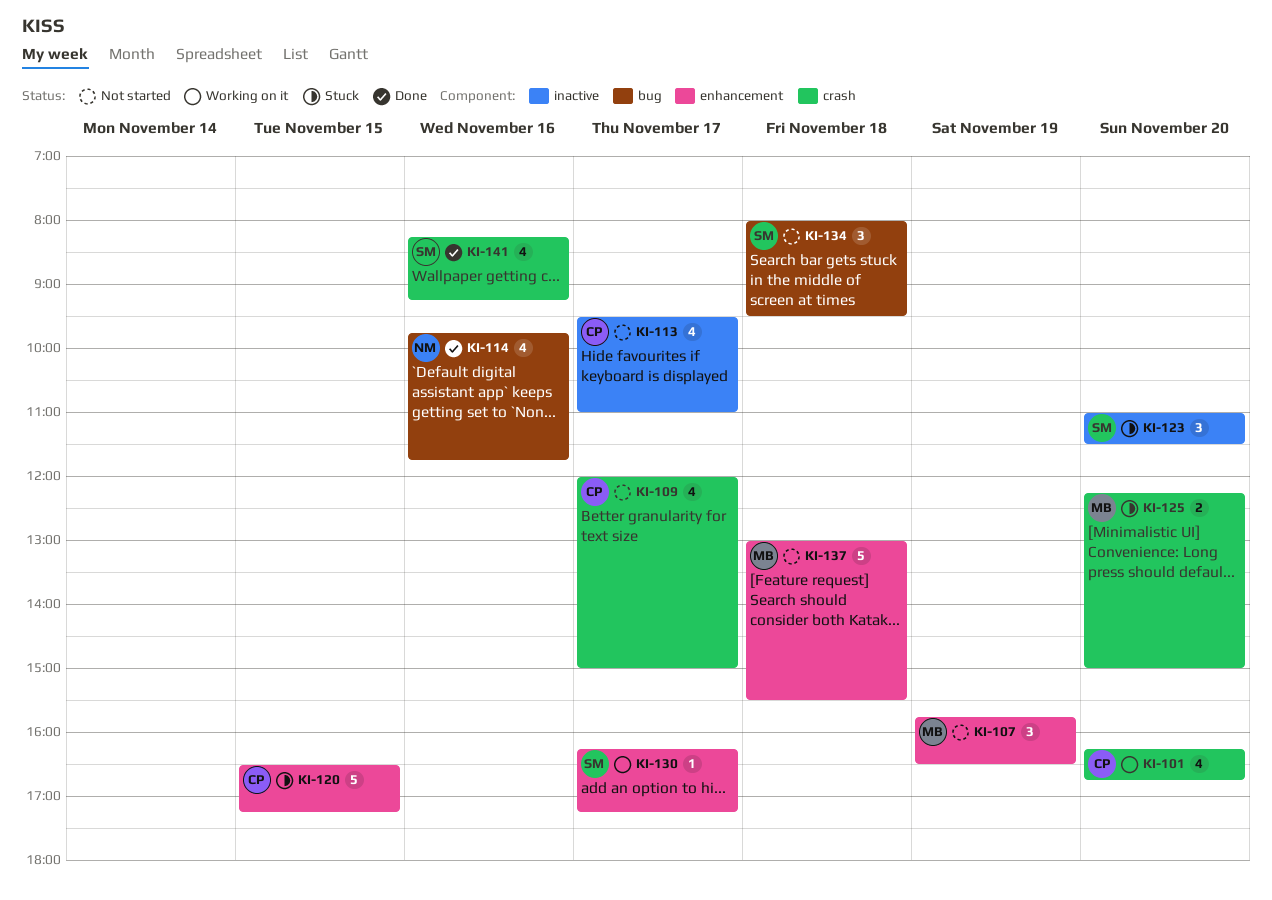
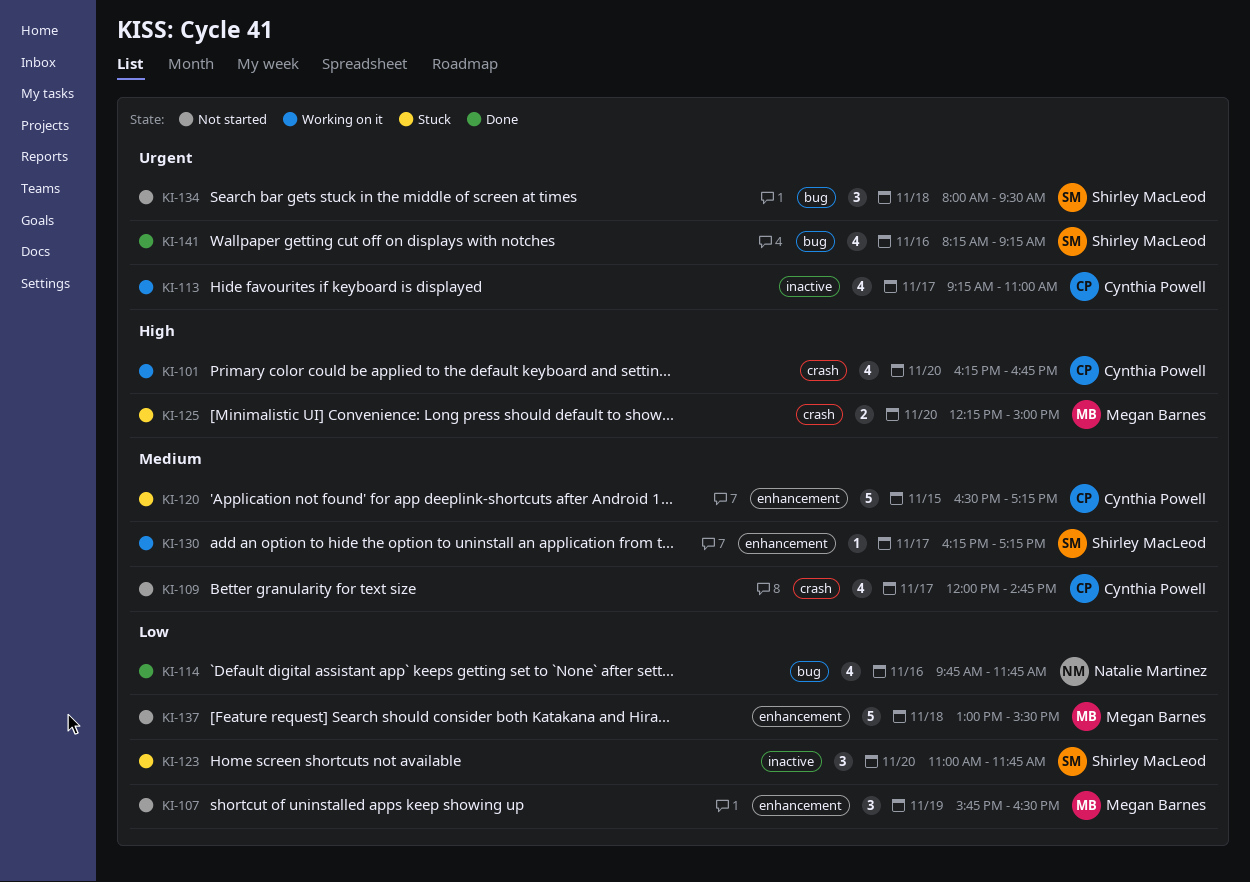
KI-109, ends: 15:00 -> 14:45
KI-113, status: Not started -> Working on it
KI-113, begins: 09:30 -> 09:15
KI-123, ends: 11:30 -> 11:45
KI-141, label: crash -> bug

